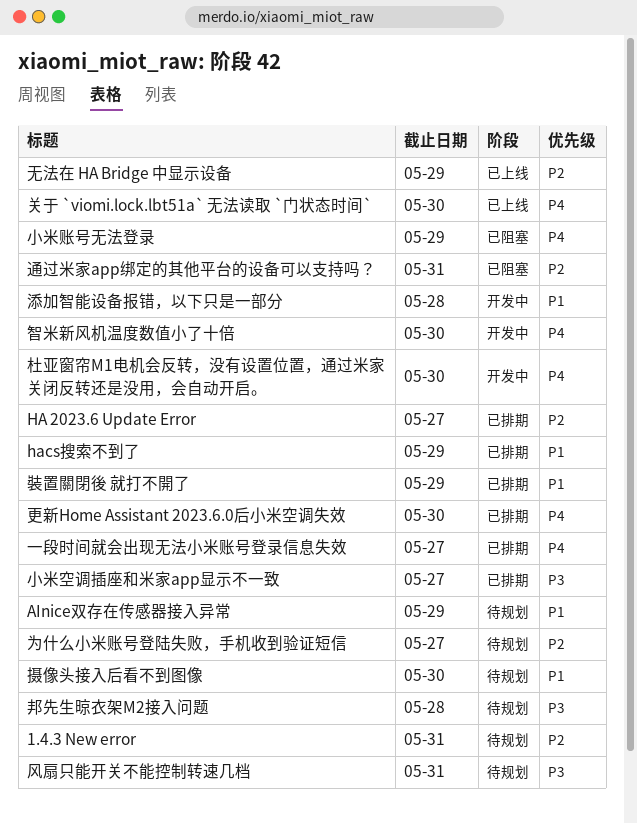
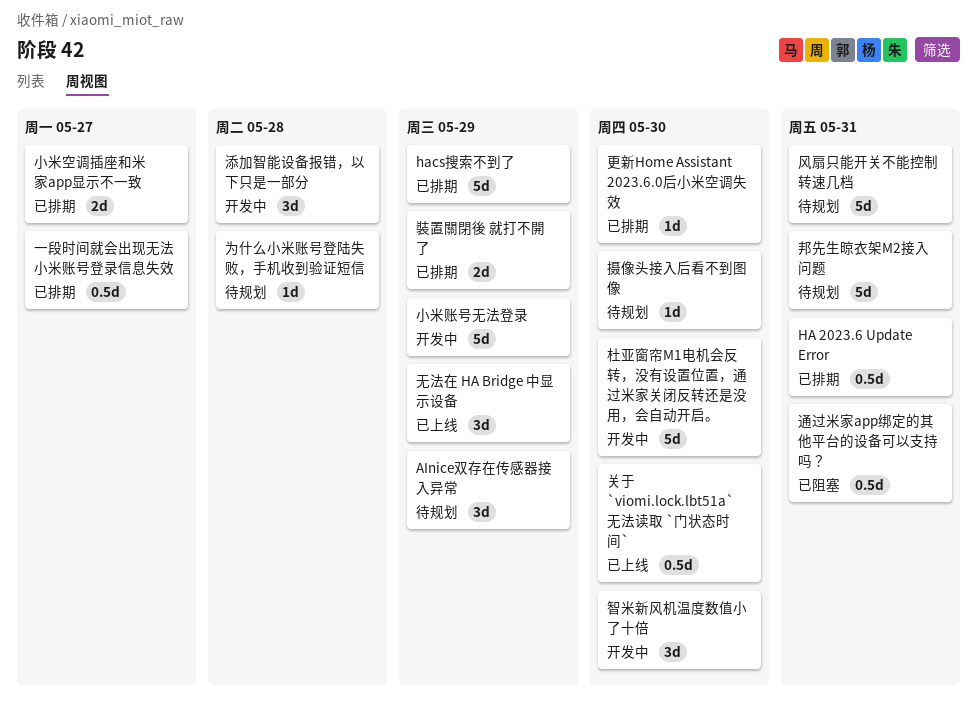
1.4.3 New error: present -> none
HA 2023.6 Update Error, due: May 27 -> May 31
为什么小米账号登陆失败，手机收到验证短信, due: May 27 -> May 28
小米账号无法登录, status: 已阻塞 -> 开发中
邦先生晾衣架M2接入问题, due: May 28 -> May 31

